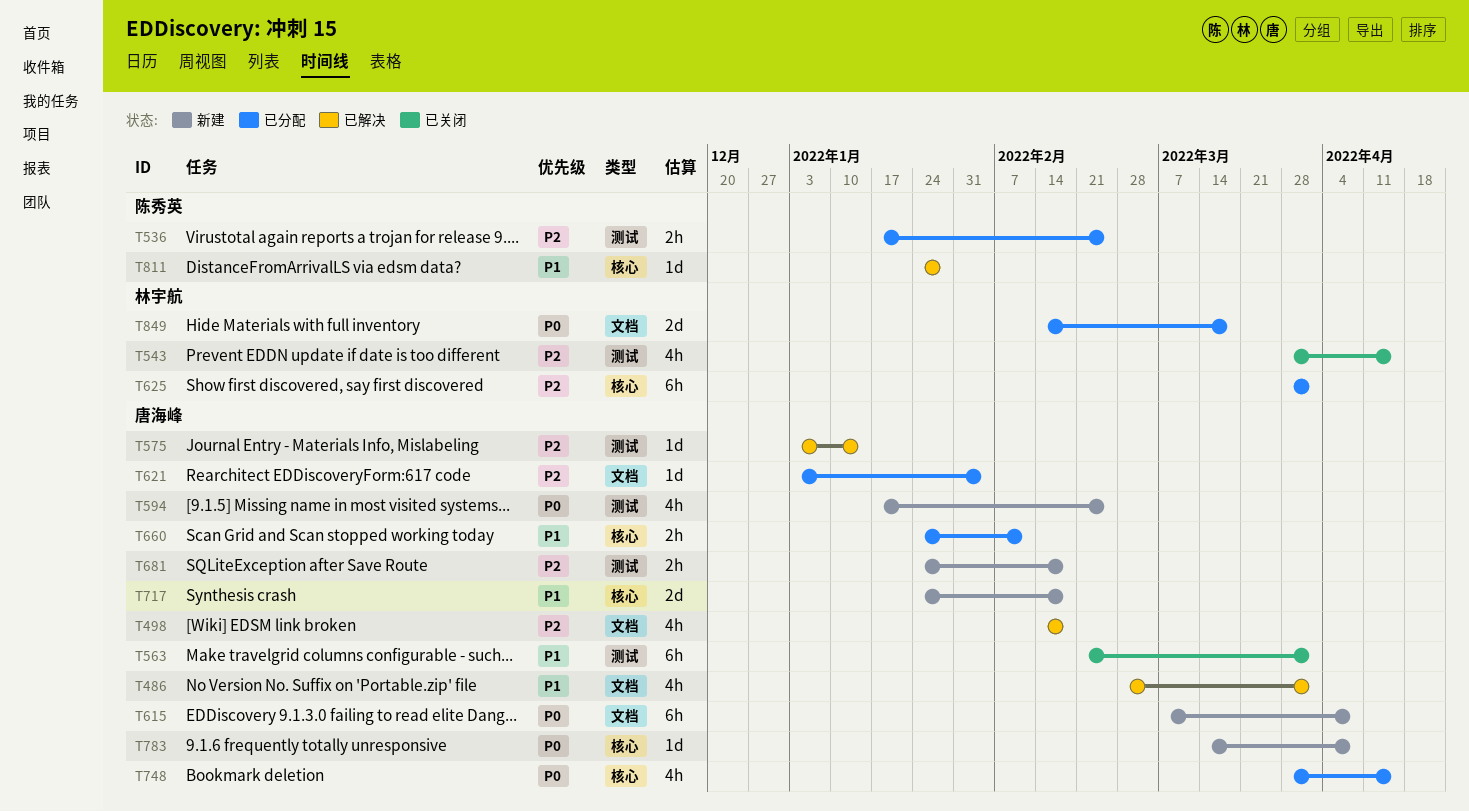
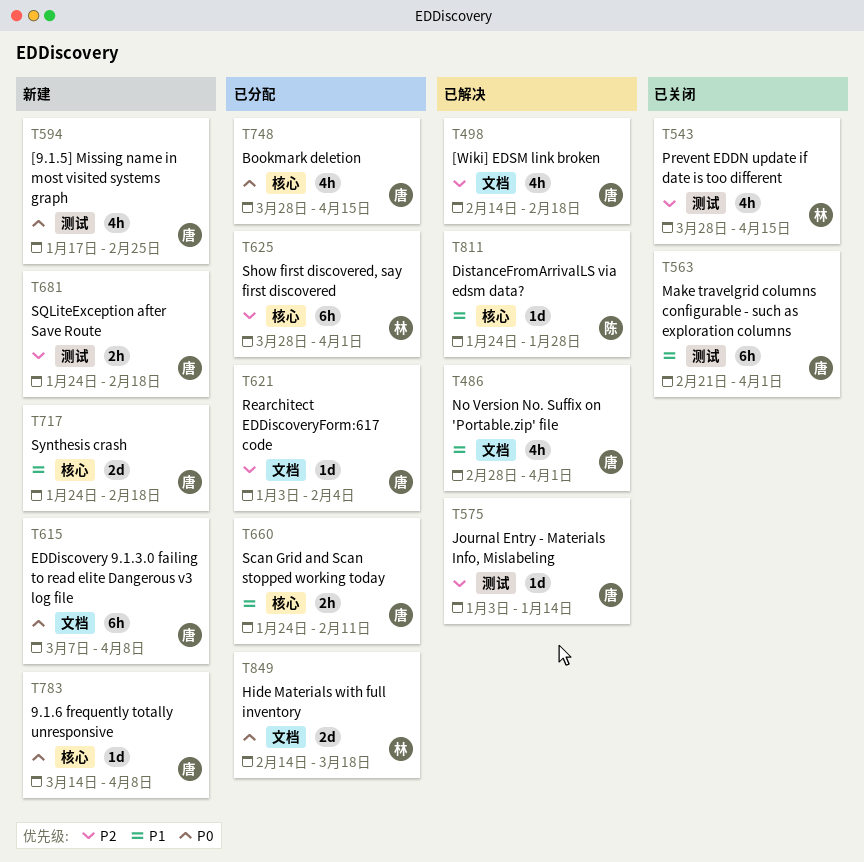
T536: present -> none

